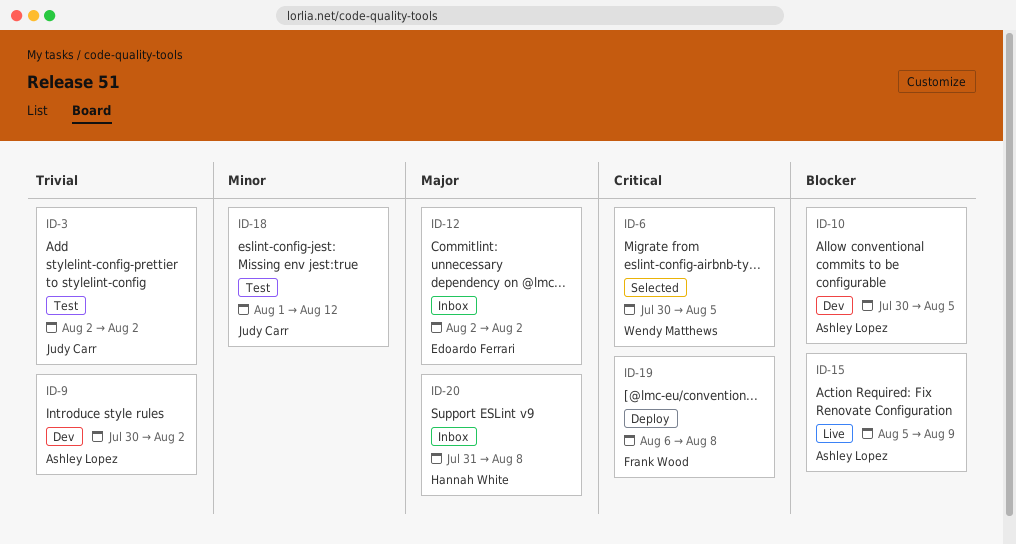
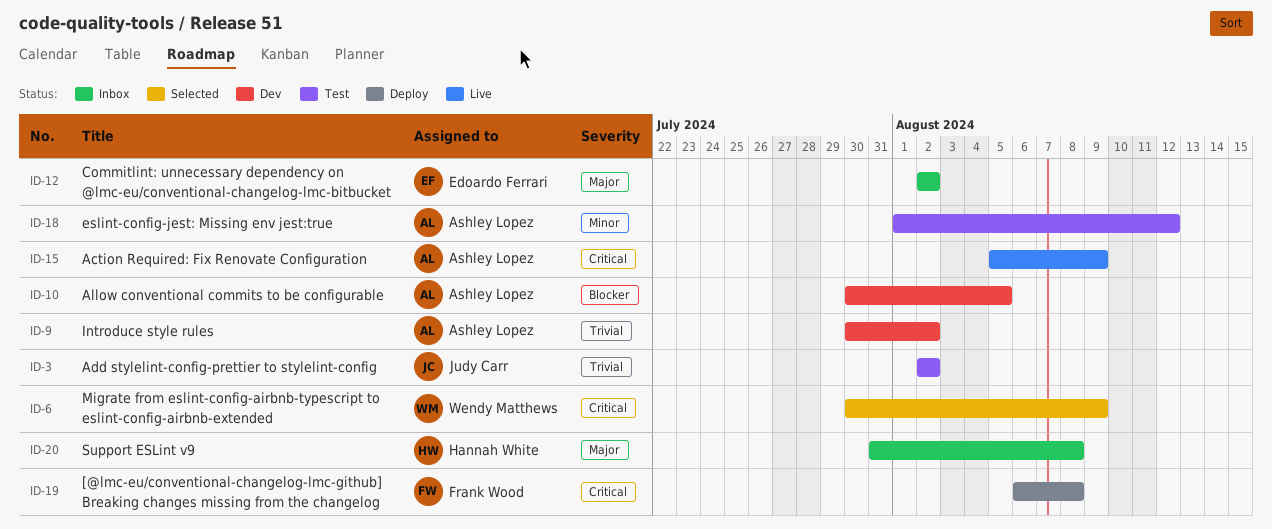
ID-6, due: Aug 5 -> Aug 9
ID-15, priority: Blocker -> Critical
ID-18, owner: Judy Carr -> Ashley Lopez

